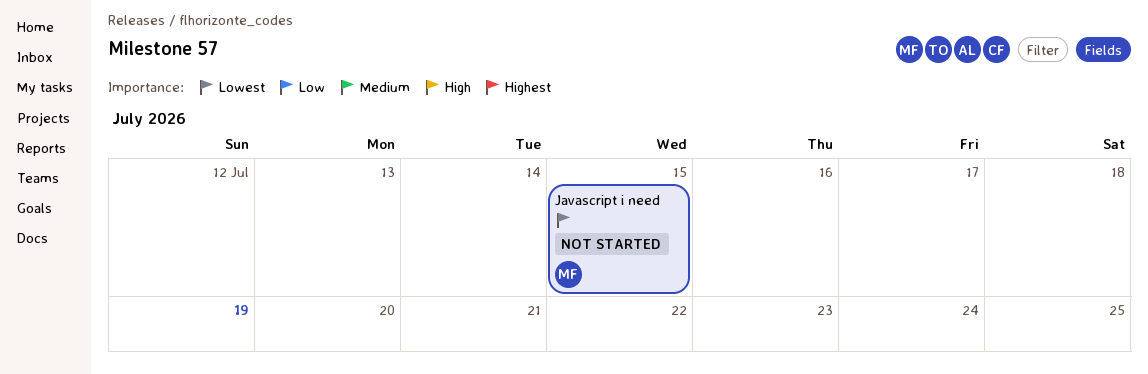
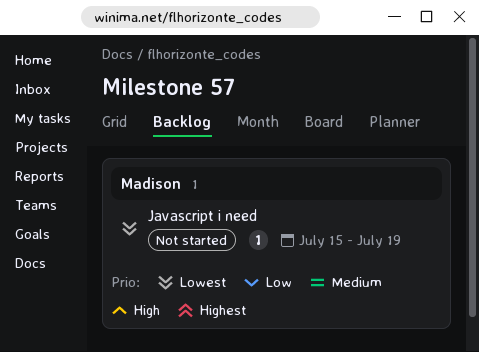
Javascript i need, due: Jul 15 -> Jul 19

